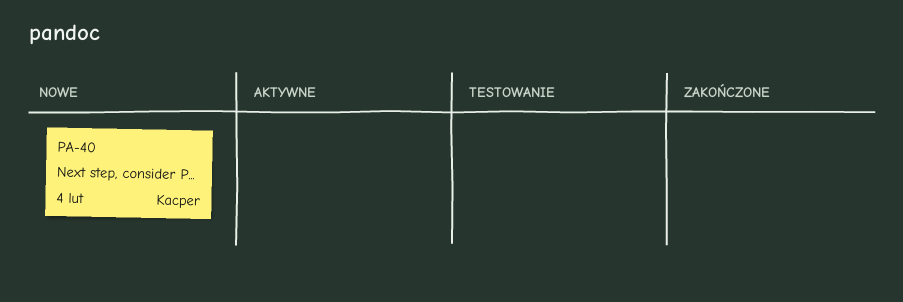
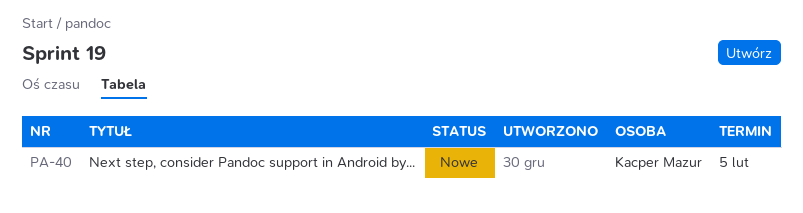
PA-40, due: Feb 4 -> Feb 5

